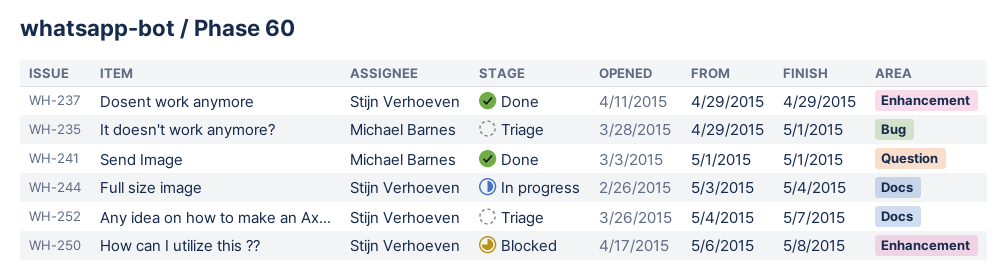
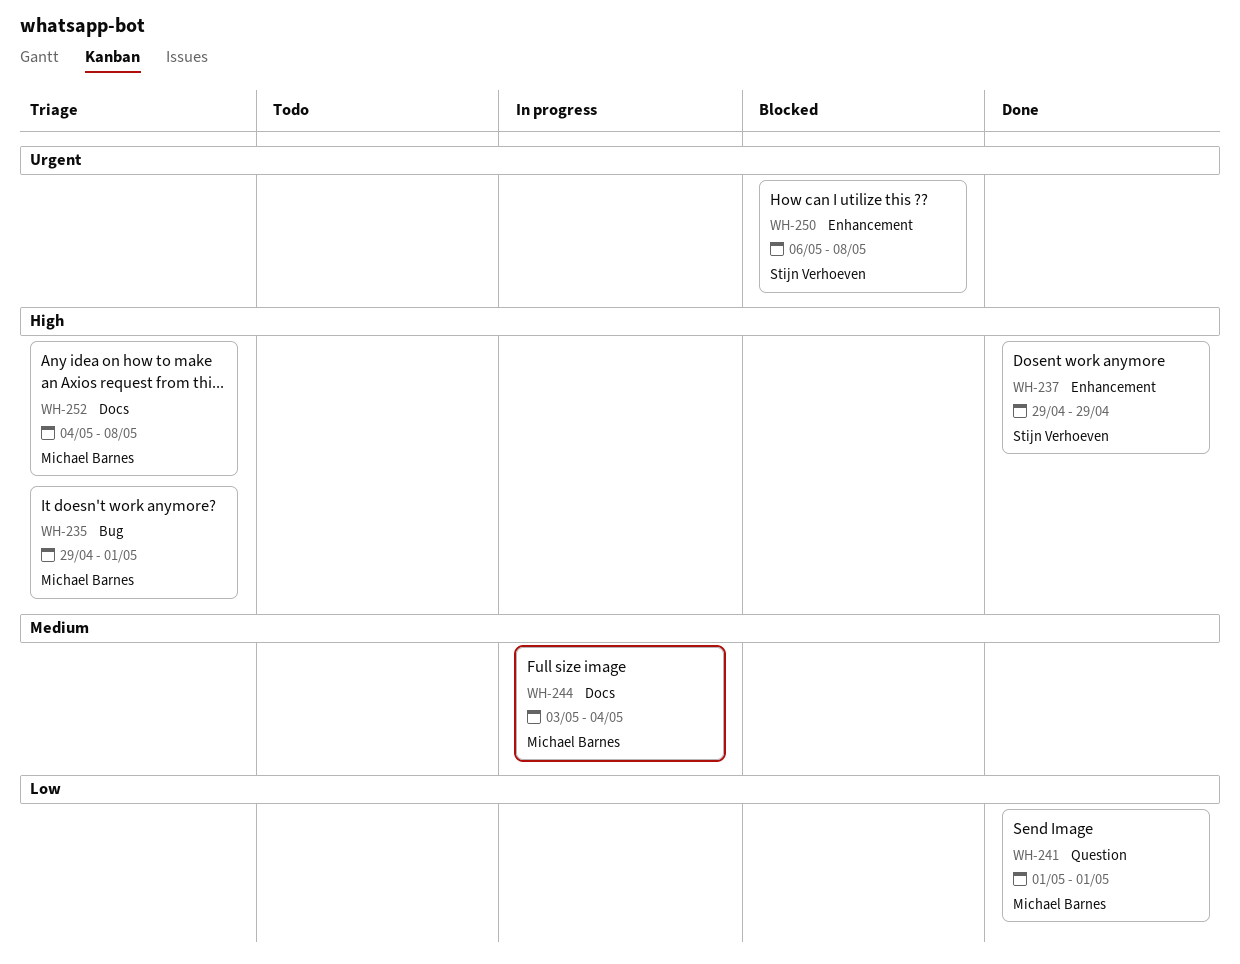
WH-244, owner: Stijn Verhoeven -> Michael Barnes
WH-252, owner: Stijn Verhoeven -> Michael Barnes
WH-252, due: May 7 -> May 8

